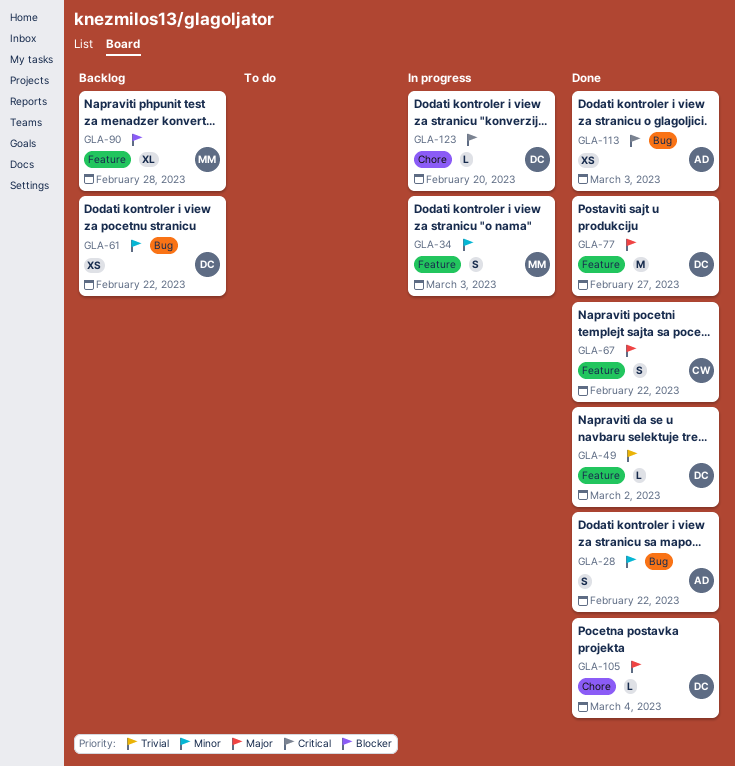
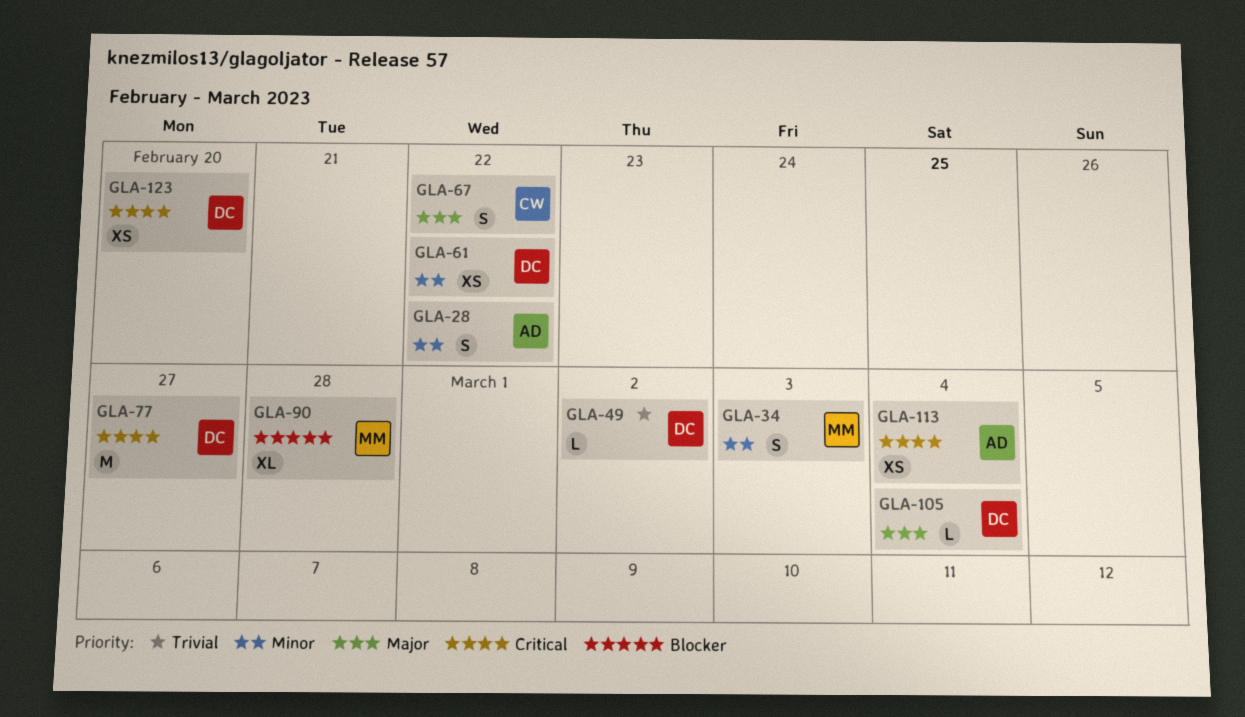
GLA-77, priority: Major -> Critical
GLA-113, due: Mar 3 -> Mar 4
GLA-123, estimate: L -> XS

